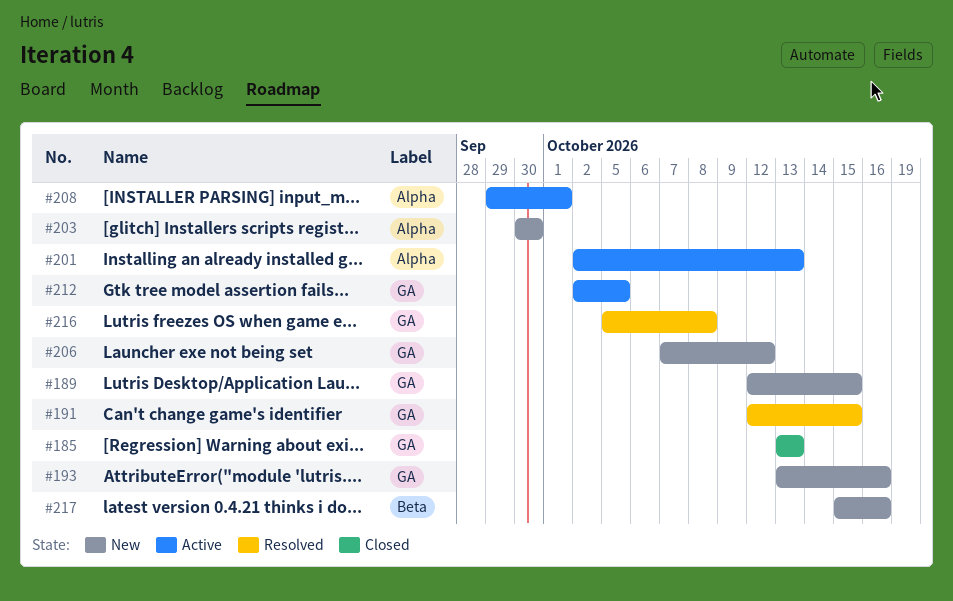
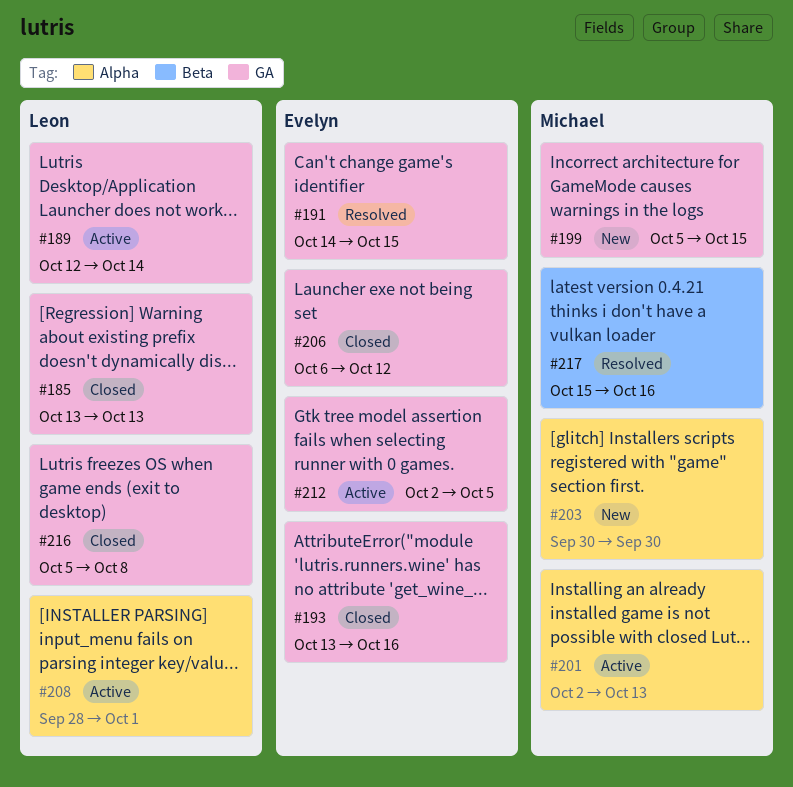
#189, status: New -> Active
#189, due: Oct 15 -> Oct 14
#191, start: Oct 12 -> Oct 14
#193, status: New -> Closed
#199: none -> present
#206, status: New -> Closed
#206, start: Oct 7 -> Oct 6
#208, start: Sep 29 -> Sep 28
#216, status: Resolved -> Closed
#217, status: New -> Resolved

